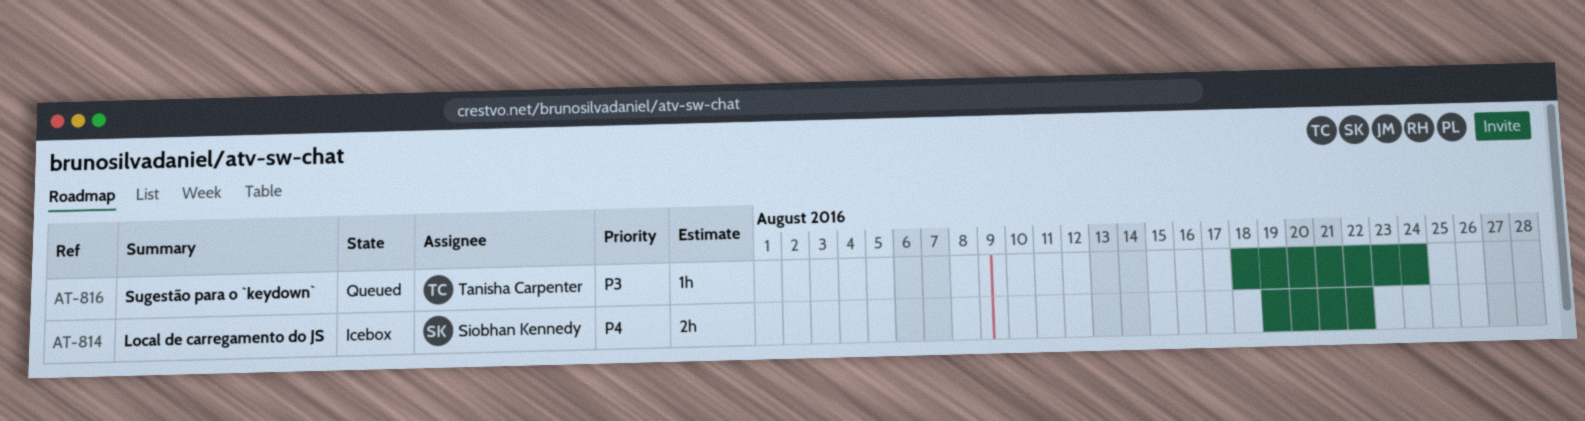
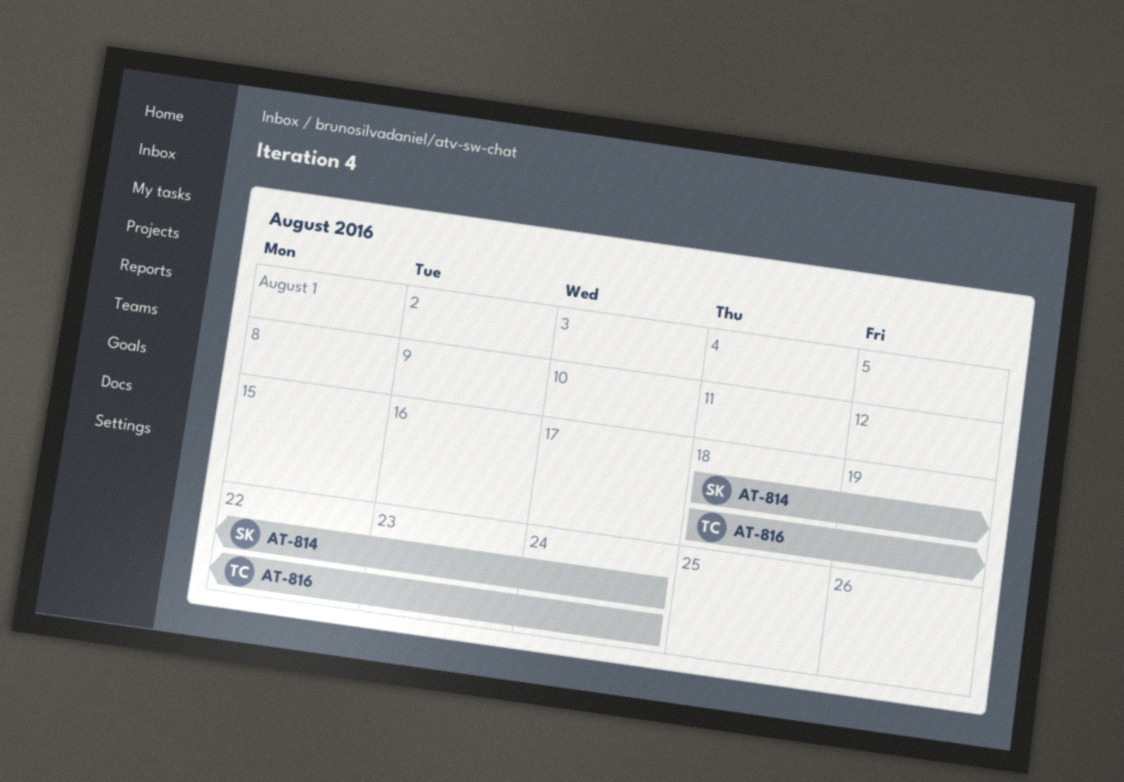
AT-814, start: Aug 19 -> Aug 18
AT-814, due: Aug 22 -> Aug 24

